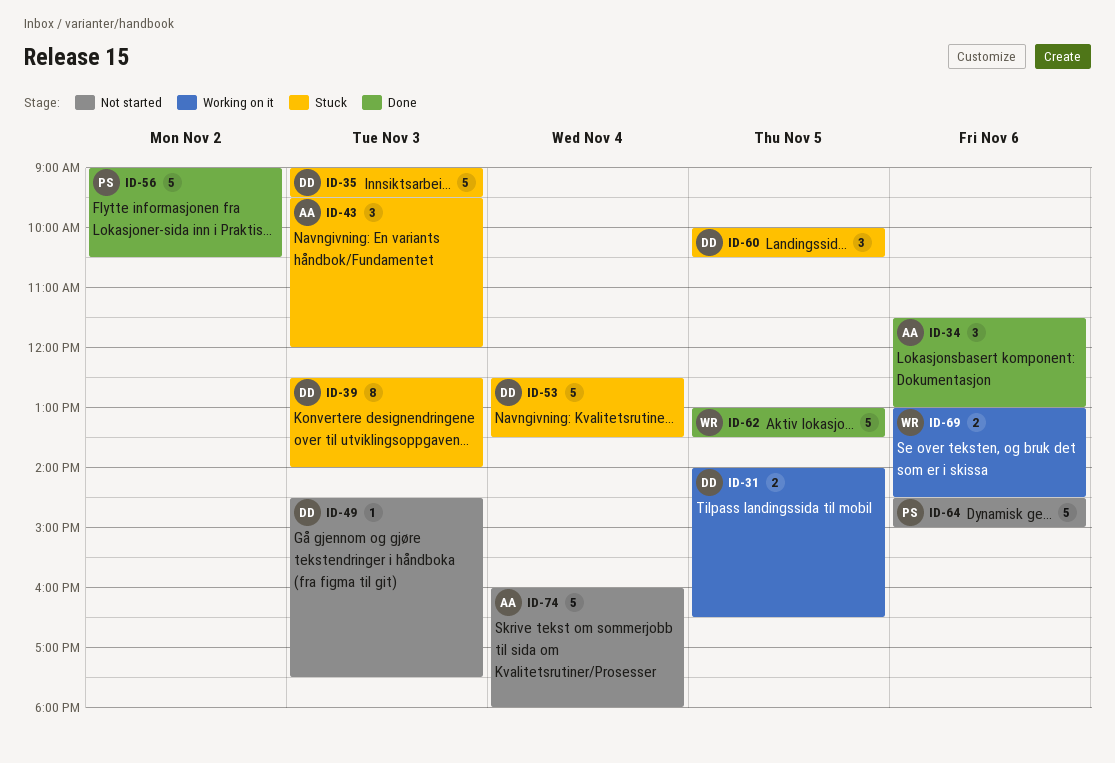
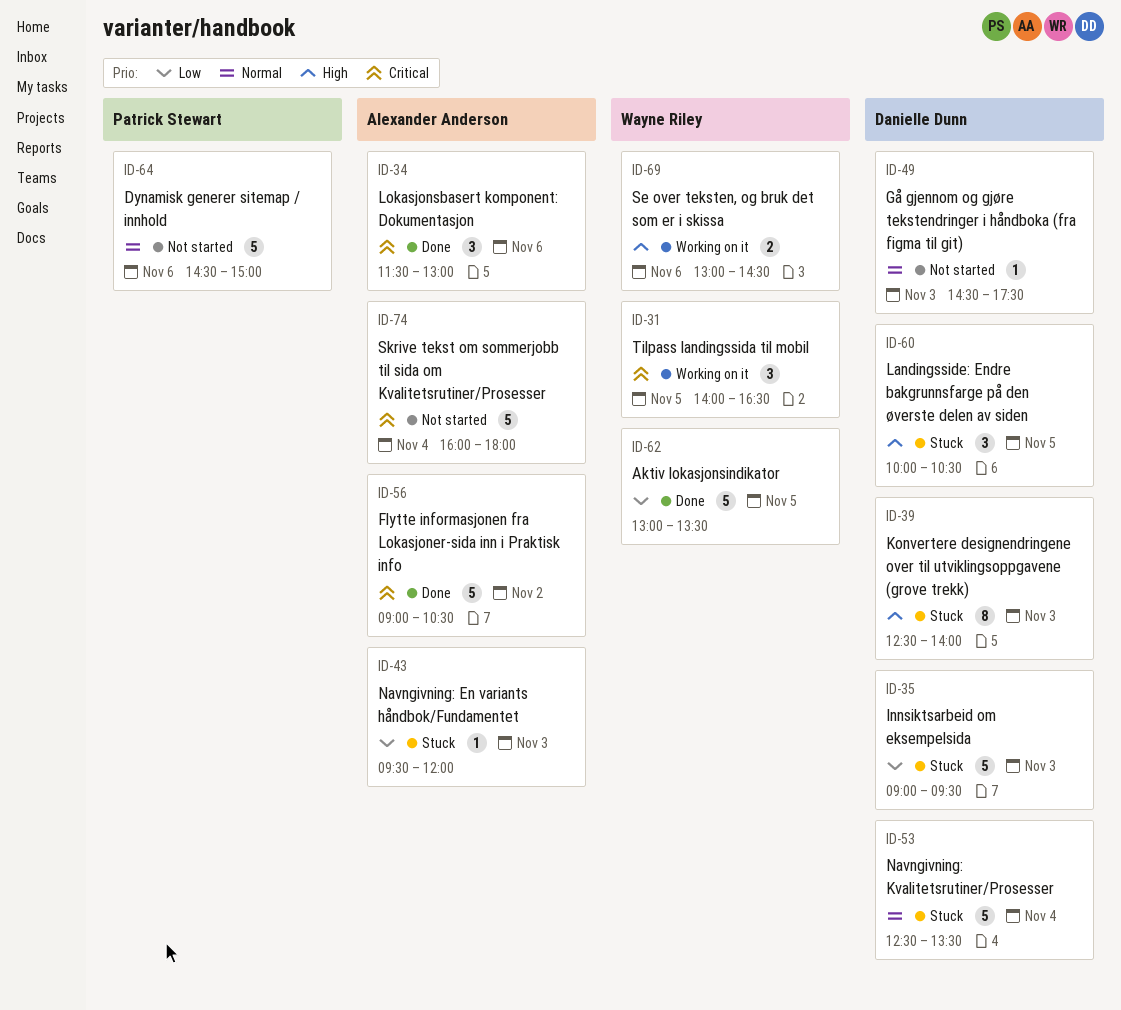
ID-31, owner: Danielle Dunn -> Wayne Riley
ID-31, estimate: 2 -> 3
ID-43, estimate: 3 -> 1
ID-56, owner: Patrick Stewart -> Alexander Anderson

